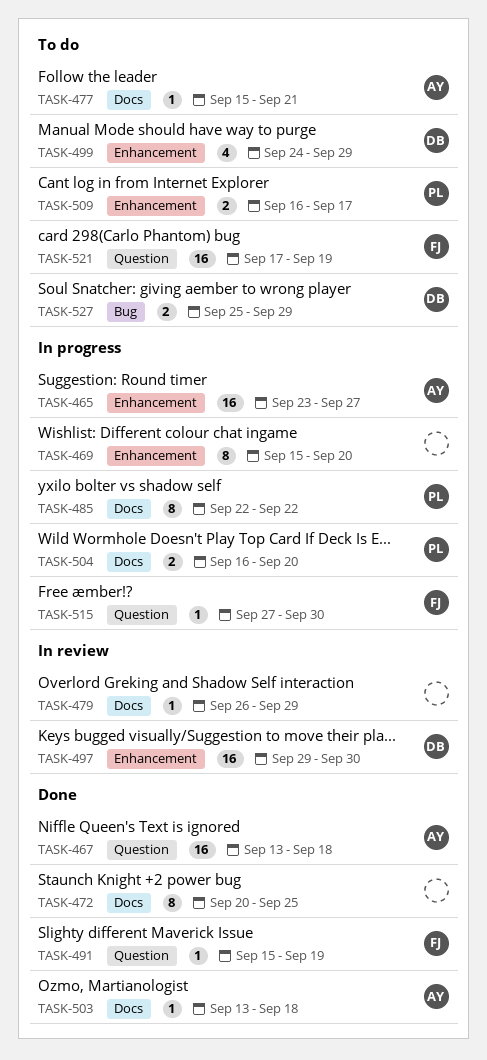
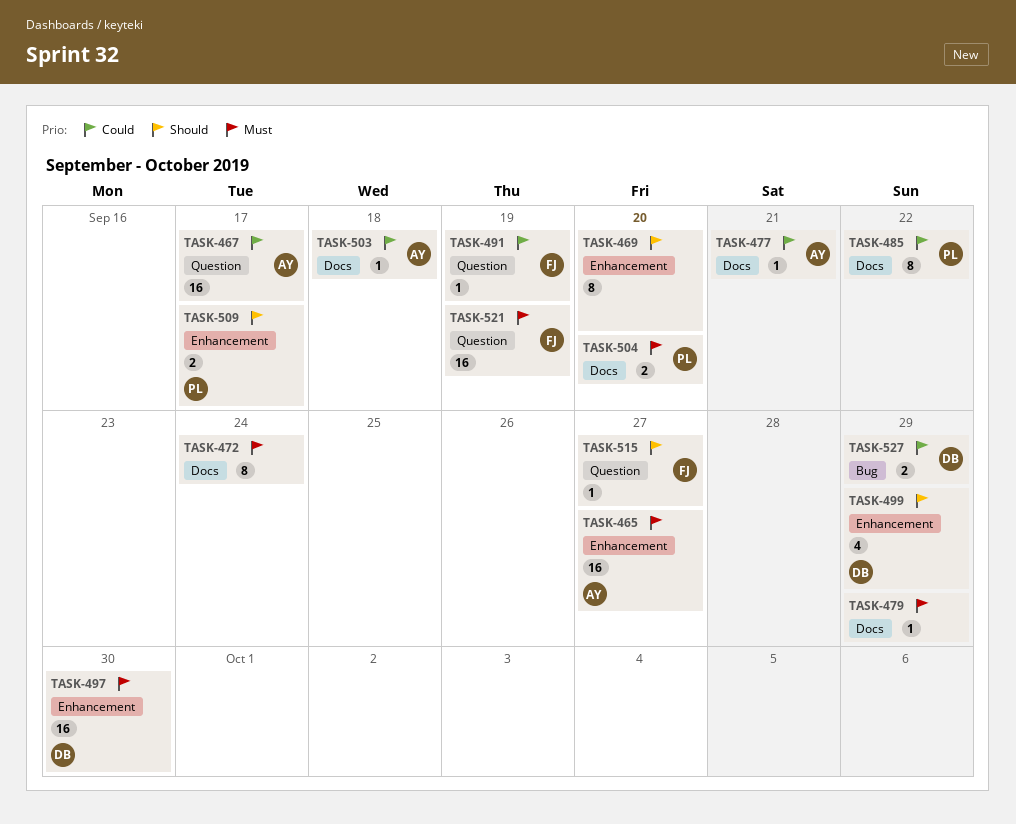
TASK-467, due: Sep 18 -> Sep 17
TASK-472, due: Sep 25 -> Sep 24
TASK-515, due: Sep 30 -> Sep 27

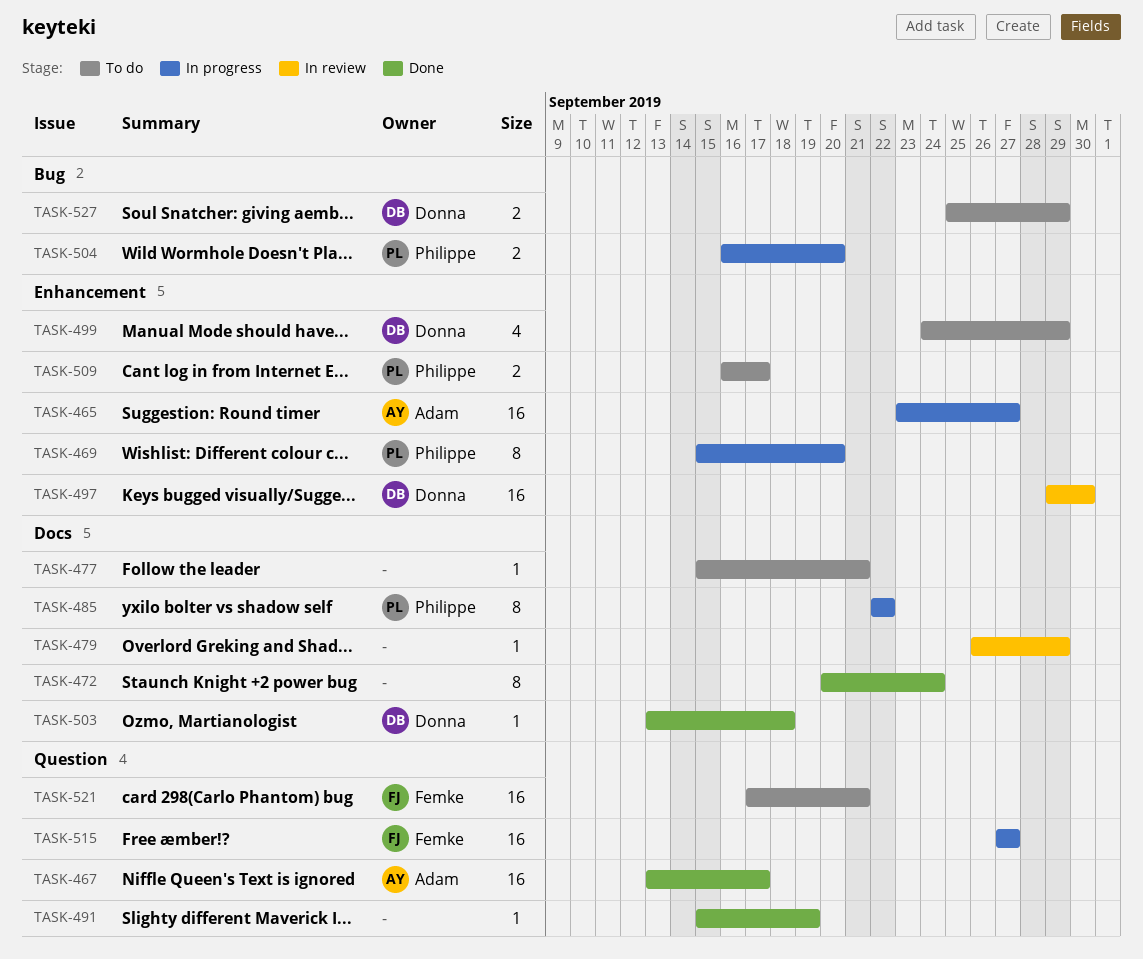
TASK-469, owner: none -> Philippe
TASK-477, owner: Adam -> none
TASK-491, owner: Femke -> none
TASK-503, owner: Adam -> Donna
TASK-504, label: Docs -> Bug
TASK-515, estimate: 1 -> 16
TASK-521, due: Sep 19 -> Sep 21

